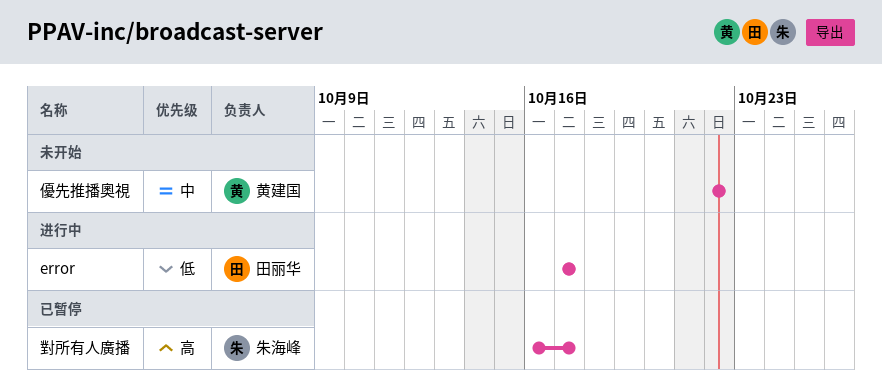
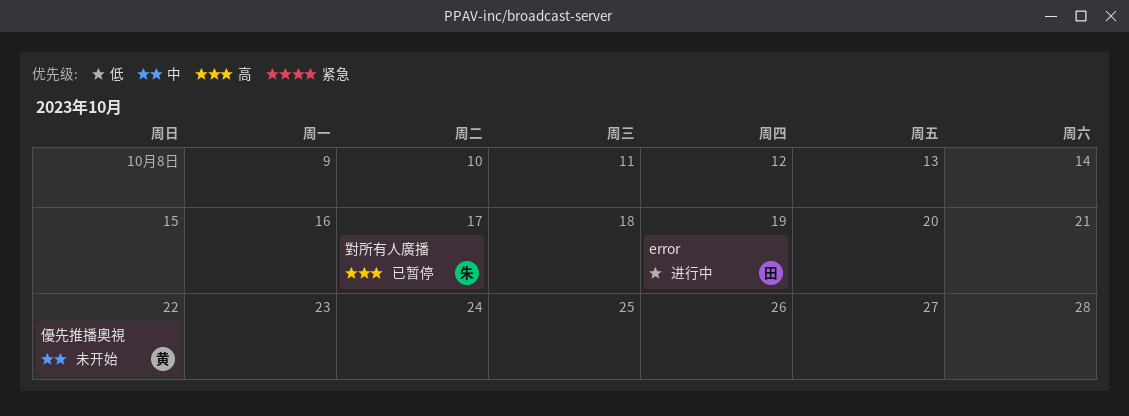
error, due: Oct 17 -> Oct 19

